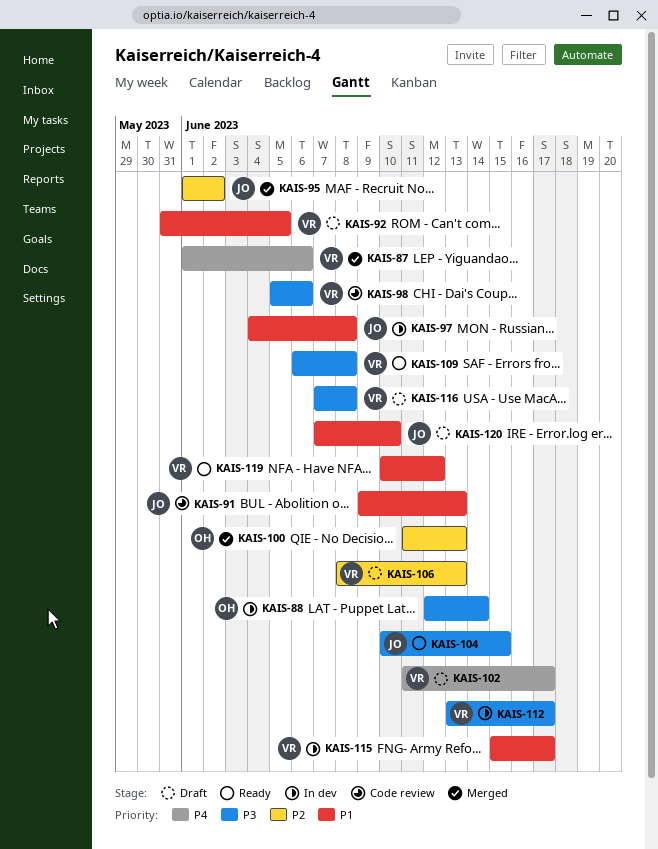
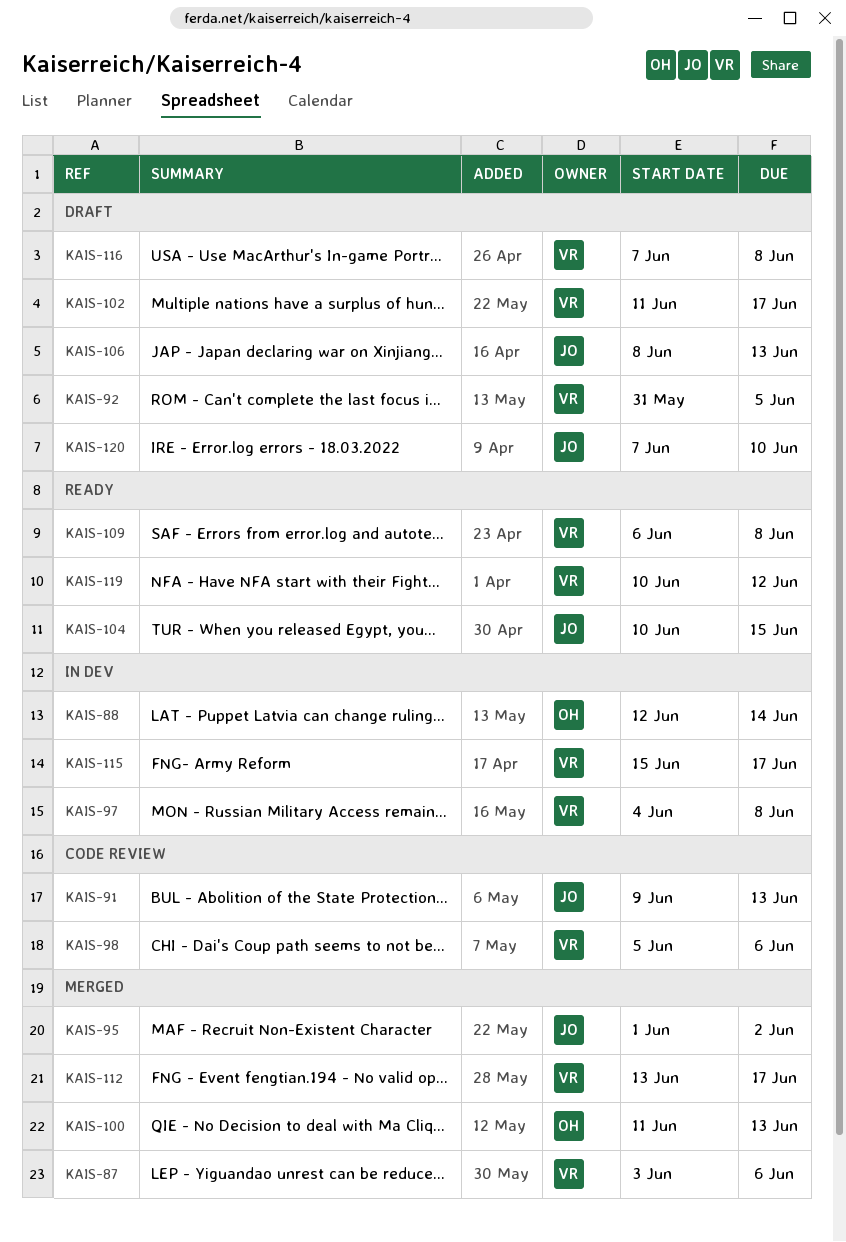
KAIS-87, start: Jun 1 -> Jun 3
KAIS-97, owner: JO -> VR
KAIS-106, owner: VR -> JO
KAIS-112, status: In dev -> Merged

